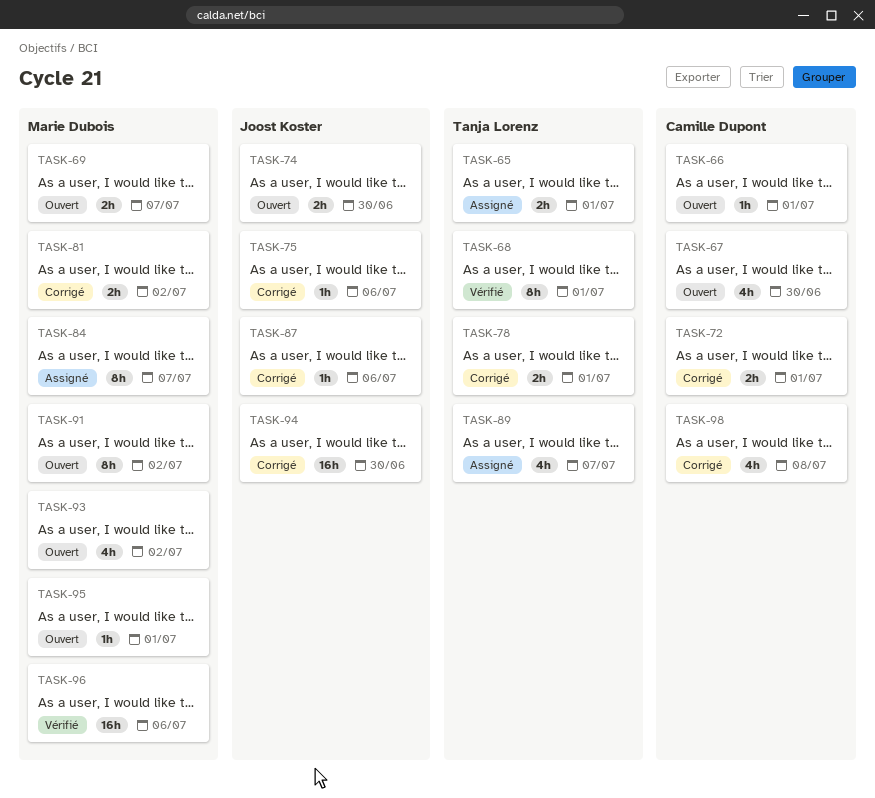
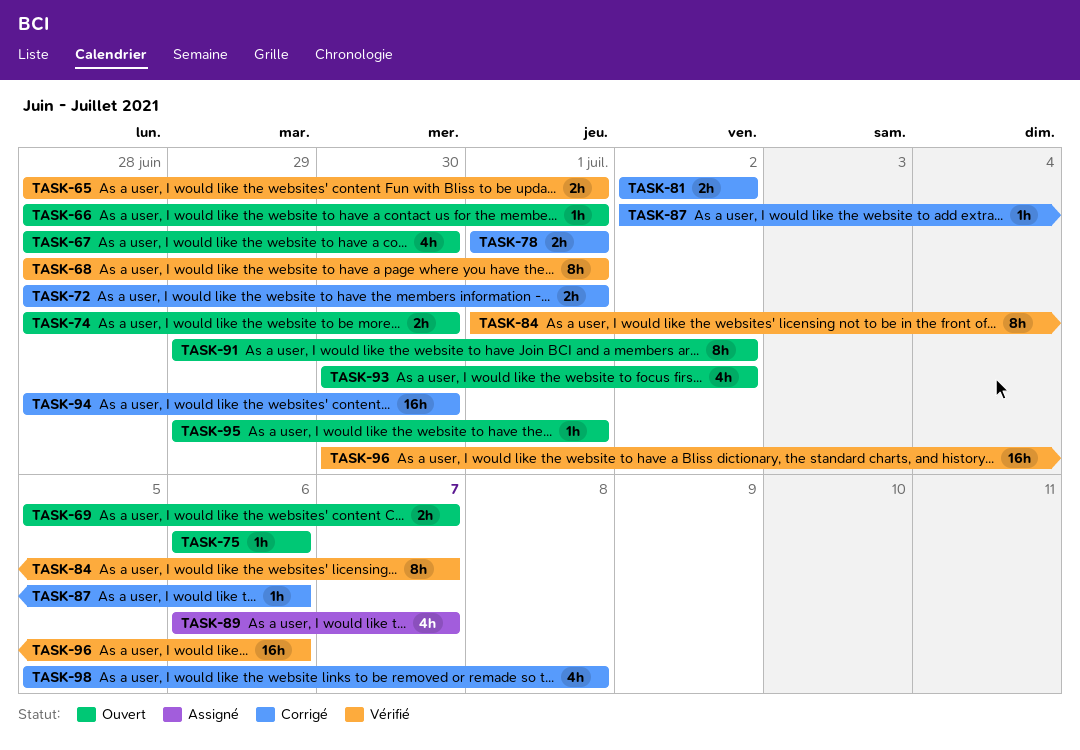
TASK-65, status: Assigné -> Vérifié
TASK-75, status: Corrigé -> Ouvert
TASK-84, status: Assigné -> Vérifié

